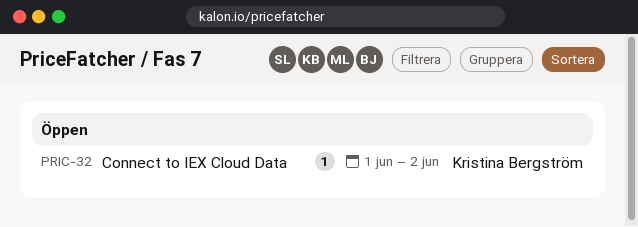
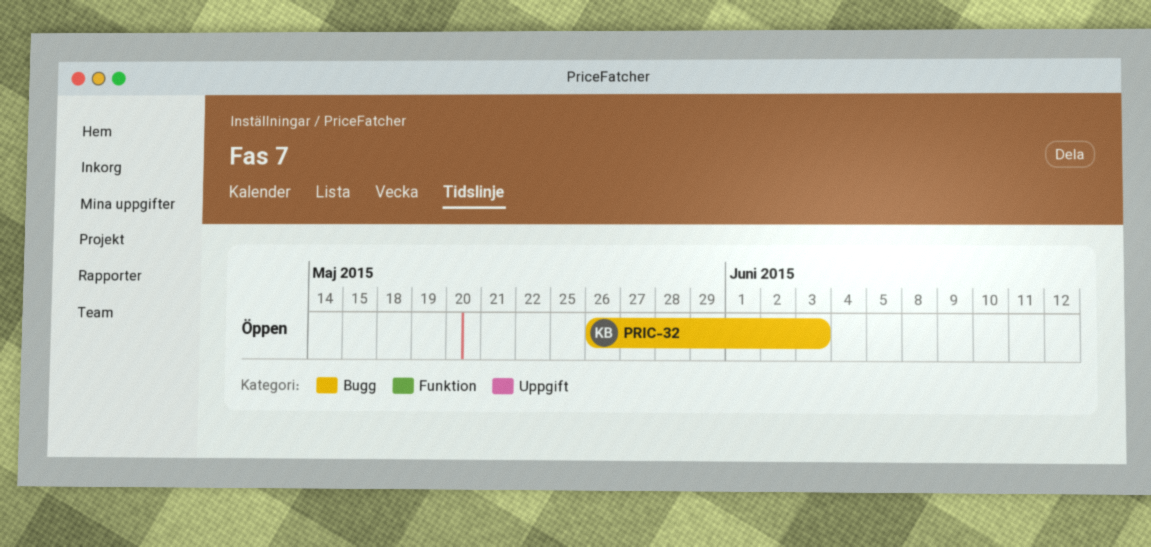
PRIC-32, start: Jun 1 -> May 26
PRIC-32, due: Jun 2 -> Jun 3

